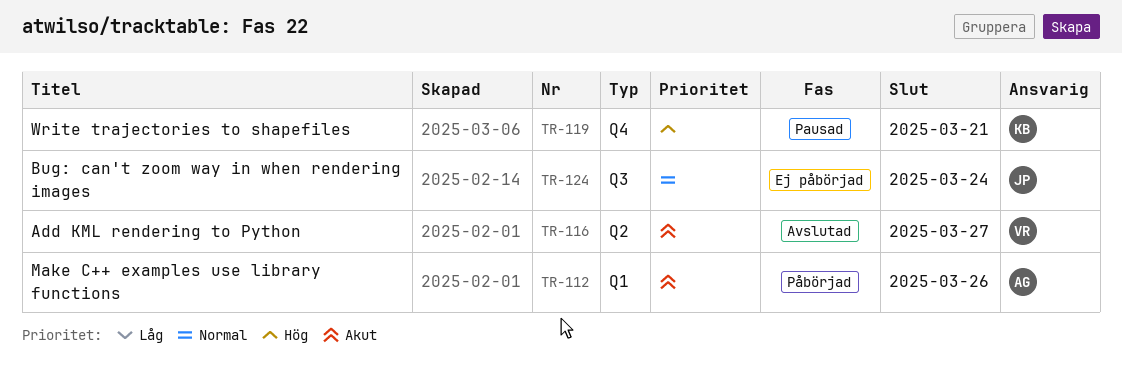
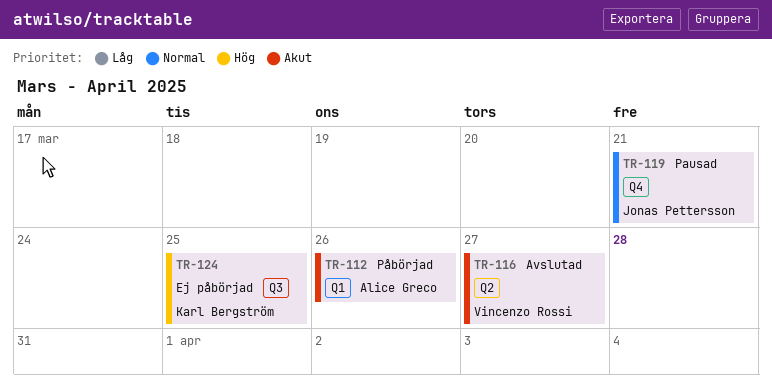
TR-119, owner: Karl Bergström -> Jonas Pettersson
TR-119, priority: Hög -> Normal
TR-124, owner: Jonas Pettersson -> Karl Bergström
TR-124, priority: Normal -> Hög
TR-124, due: Mar 24 -> Mar 25

